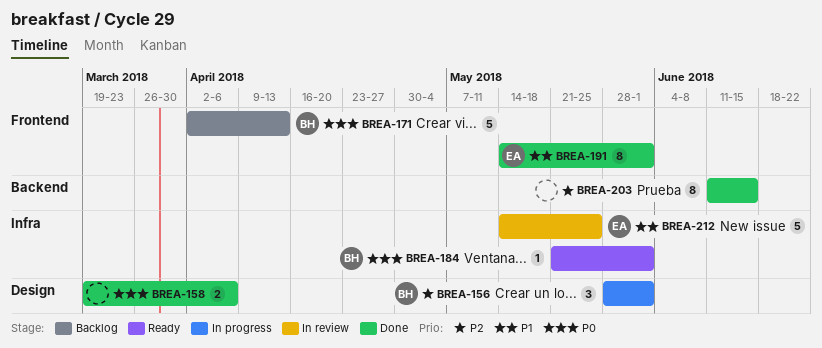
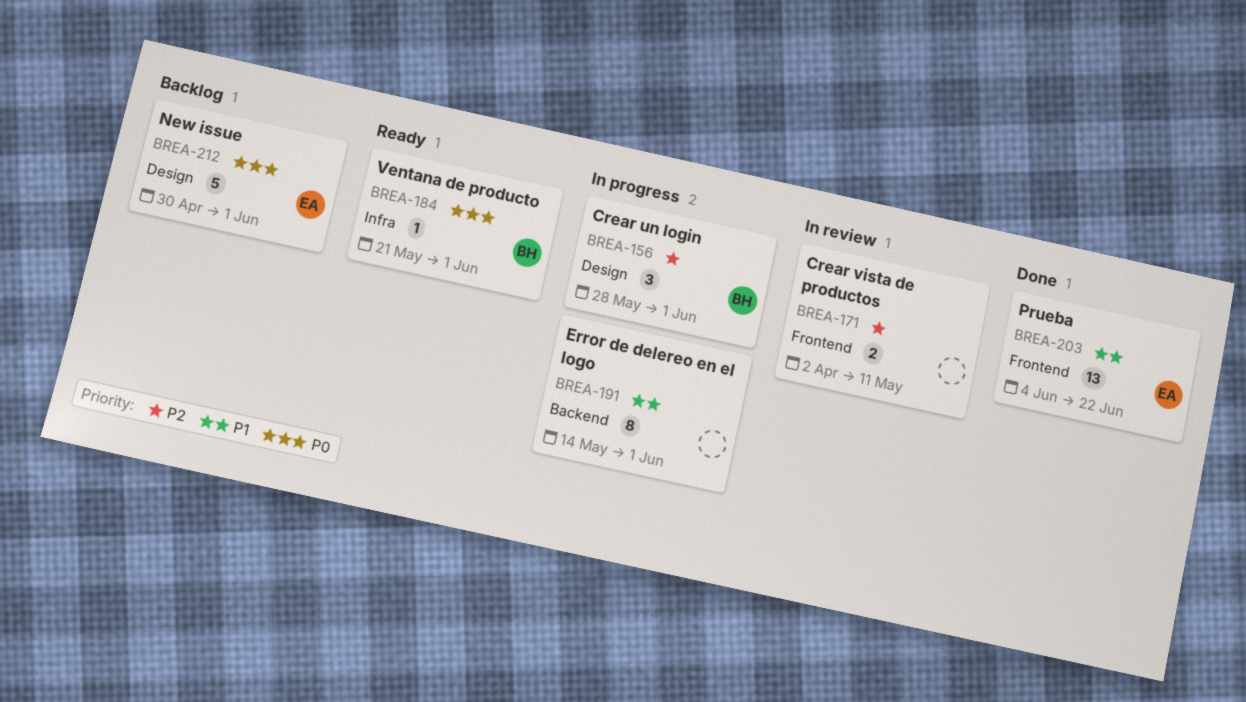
BREA-158: present -> none
BREA-171, status: Backlog -> In review
BREA-171, owner: BH -> none
BREA-171, priority: P0 -> P2
BREA-171, estimate: 5 -> 2
BREA-171, due: Apr 13 -> May 11
BREA-191, status: Done -> In progress
BREA-191, owner: EA -> none
BREA-191, label: Frontend -> Backend
BREA-203, owner: none -> EA
BREA-203, priority: P2 -> P1
BREA-203, label: Backend -> Frontend
BREA-203, estimate: 8 -> 13
BREA-203, start: Jun 11 -> Jun 4
BREA-203, due: Jun 15 -> Jun 22
BREA-212, status: In review -> Backlog
BREA-212, priority: P1 -> P0
BREA-212, label: Infra -> Design
BREA-212, start: May 14 -> Apr 30
BREA-212, due: May 25 -> Jun 1

